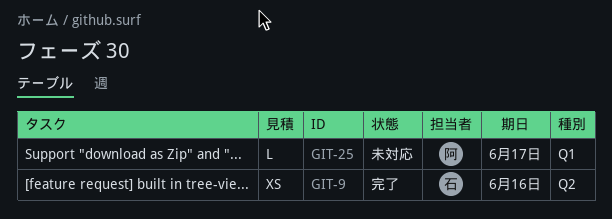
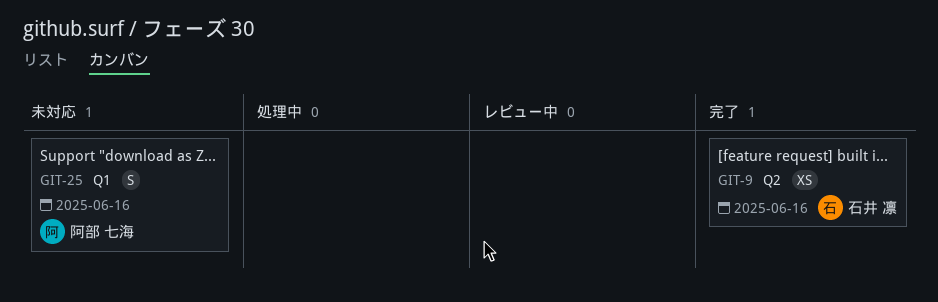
GIT-25, estimate: L -> S
GIT-25, due: Jun 17 -> Jun 16

